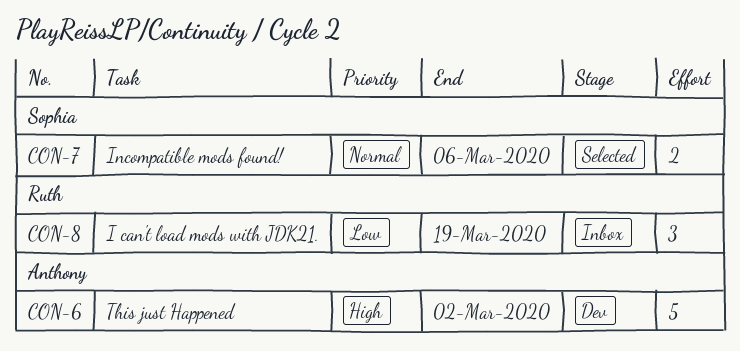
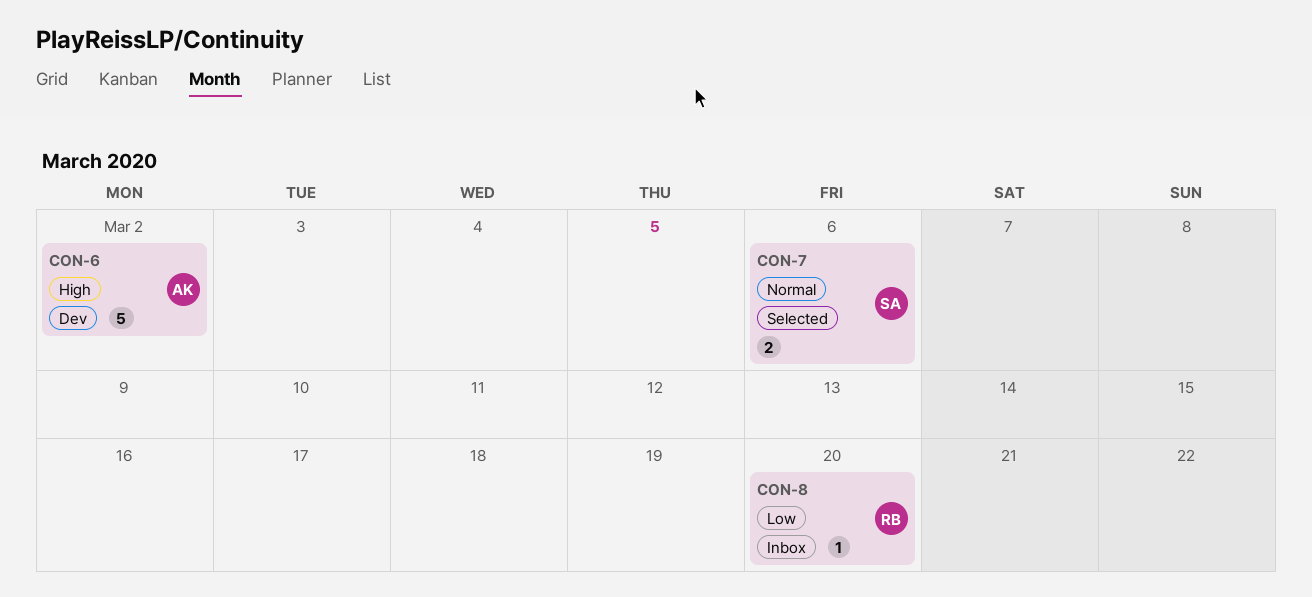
CON-8, estimate: 3 -> 1
CON-8, due: Mar 19 -> Mar 20

